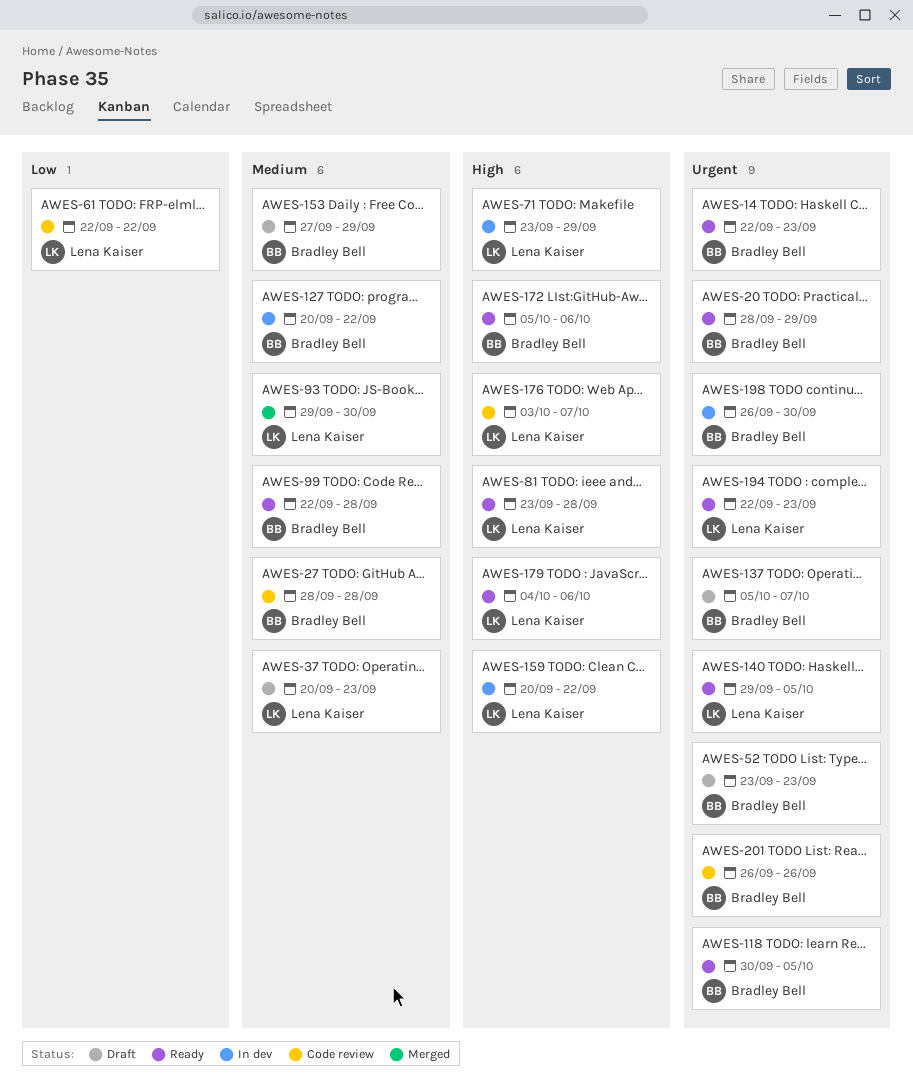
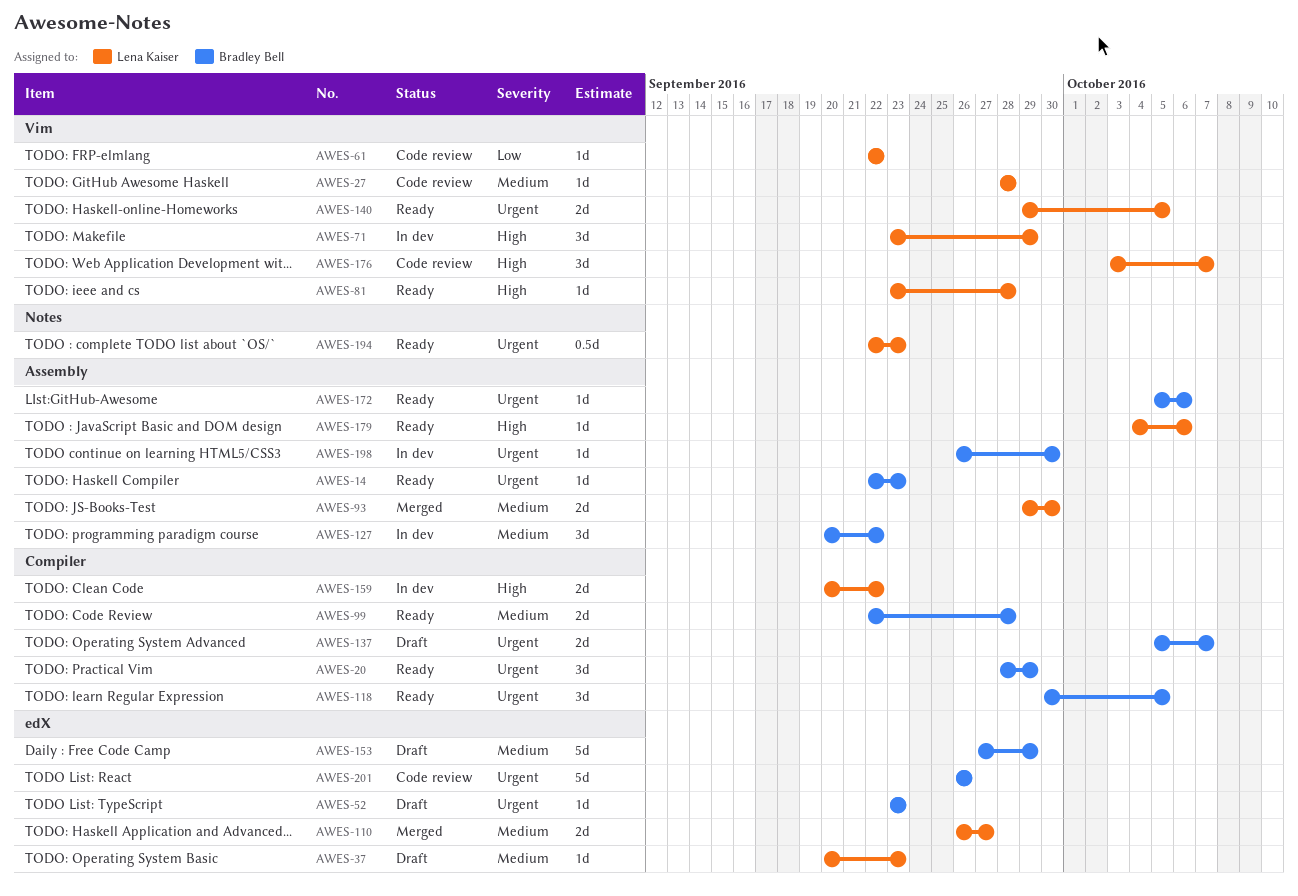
AWES-27, owner: Bradley Bell -> Lena Kaiser
AWES-110: none -> present
AWES-172, priority: High -> Urgent

